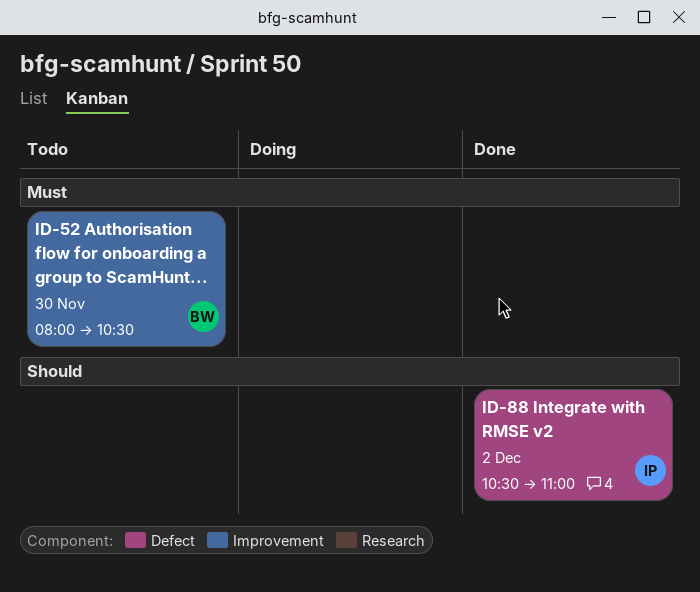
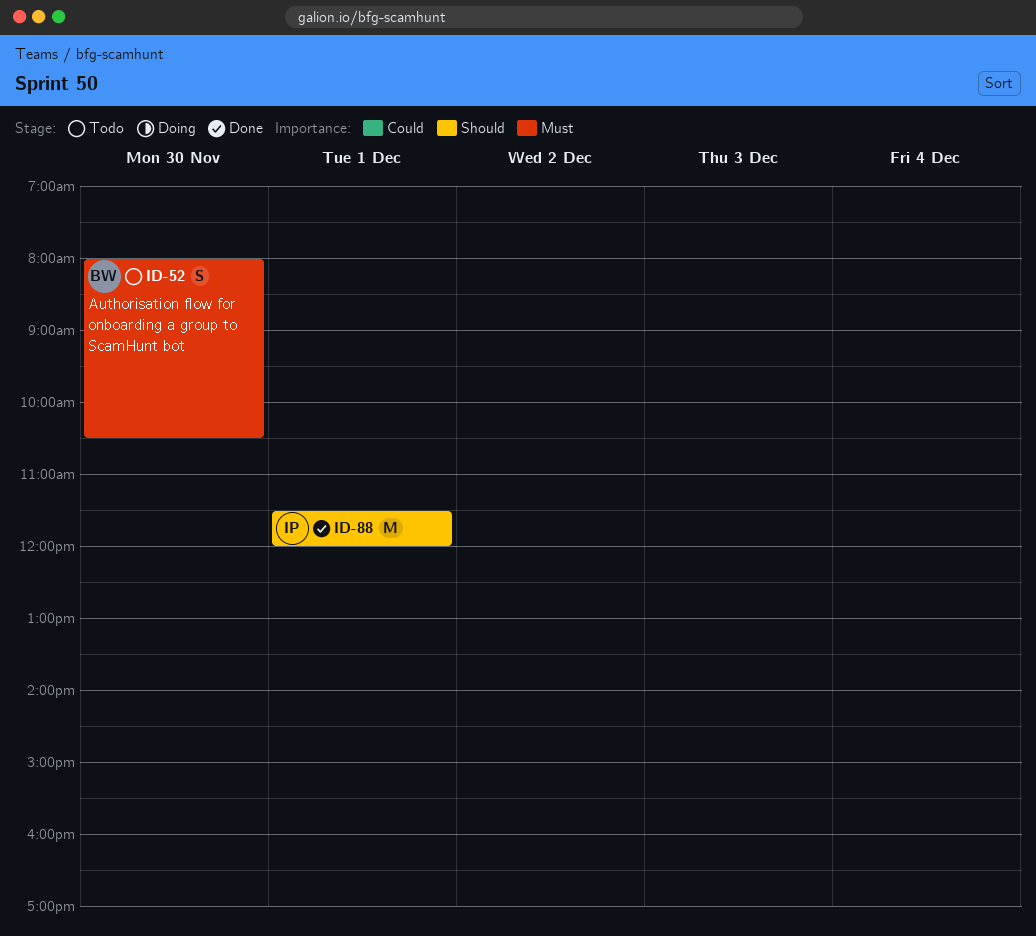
ID-88, day: Dec 2 -> Dec 1
ID-88, begins: 10:30 -> 11:30
ID-88, ends: 11:00 -> 12:00

